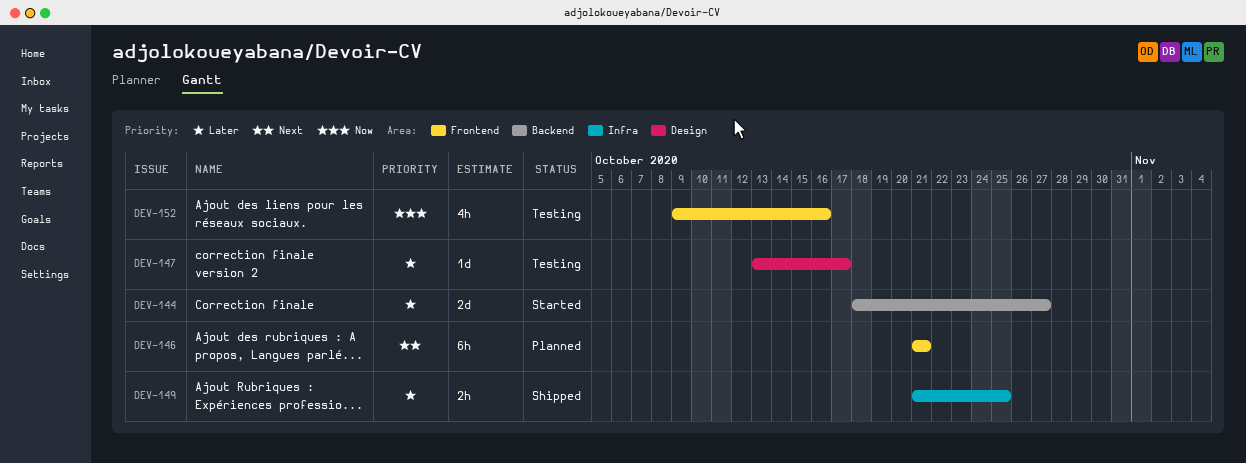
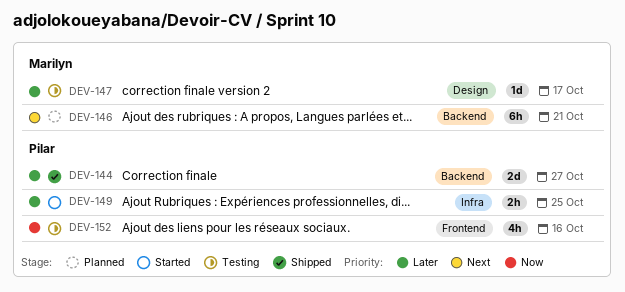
DEV-144, status: Started -> Shipped
DEV-146, label: Frontend -> Backend
DEV-149, status: Shipped -> Started

